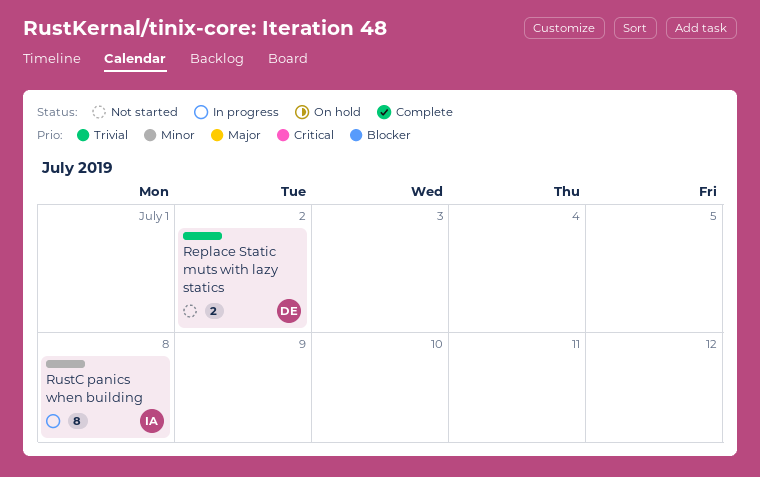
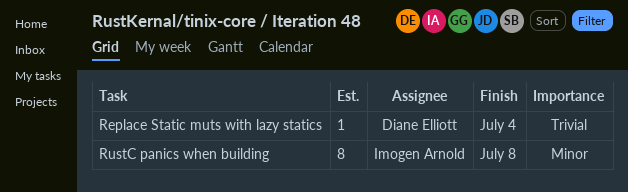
Replace Static muts with lazy statics, estimate: 2 -> 1
Replace Static muts with lazy statics, due: Jul 2 -> Jul 4

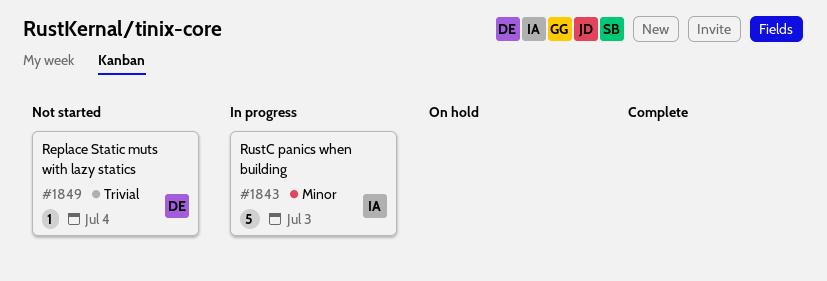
RustC panics when building, estimate: 8 -> 5
RustC panics when building, due: Jul 8 -> Jul 3

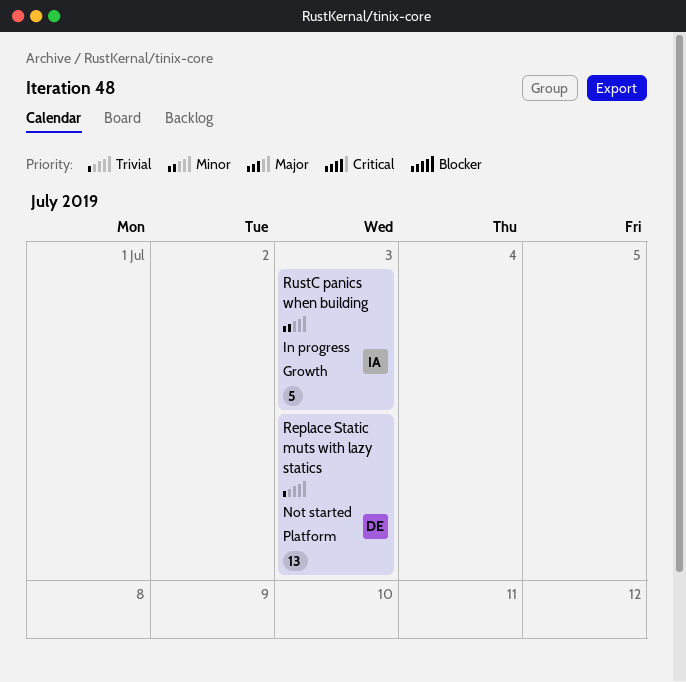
Replace Static muts with lazy statics, estimate: 1 -> 13
Replace Static muts with lazy statics, due: Jul 4 -> Jul 3

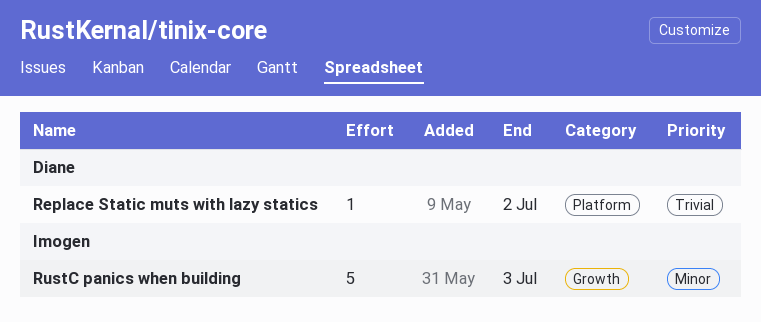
Replace Static muts with lazy statics, estimate: 13 -> 1
Replace Static muts with lazy statics, due: Jul 3 -> Jul 2

